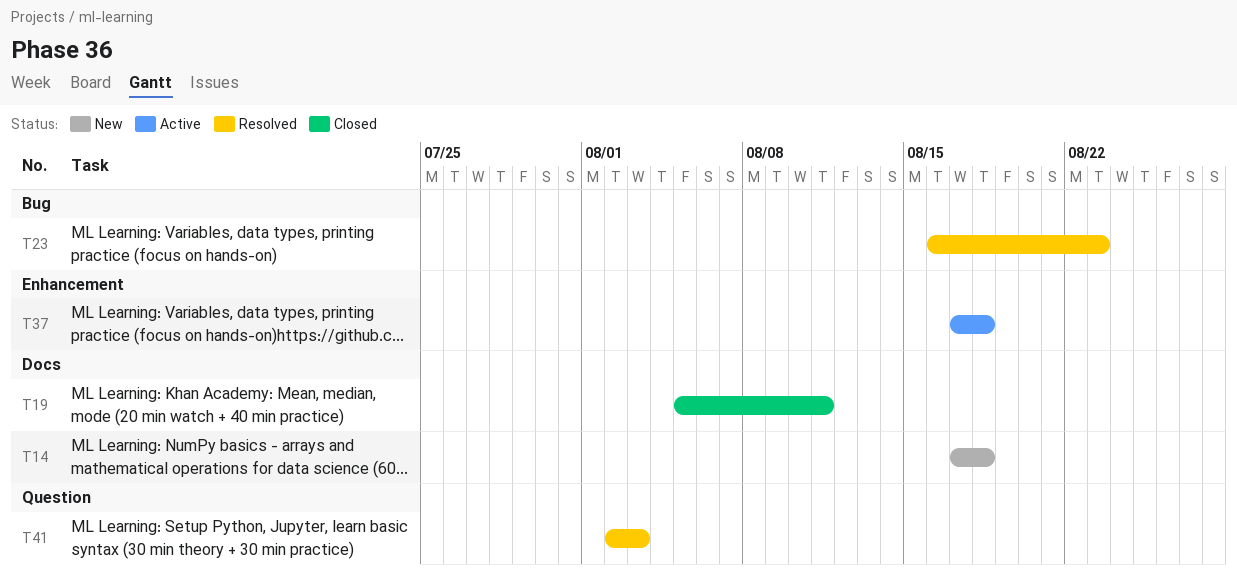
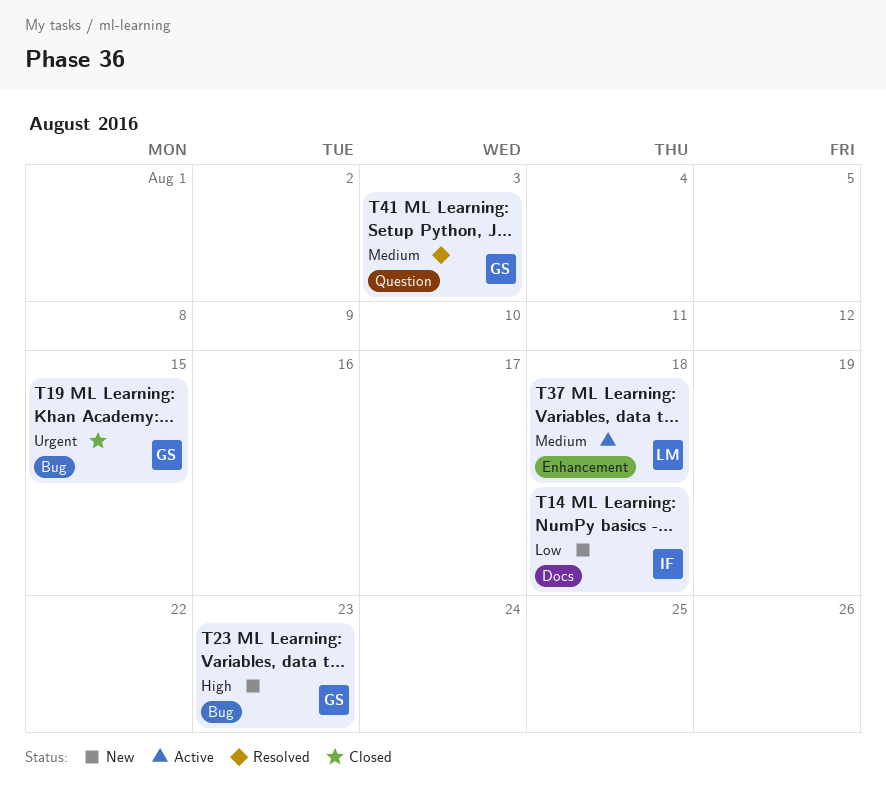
T19, label: Docs -> Bug
T19, due: Aug 11 -> Aug 15
T23, status: Resolved -> New

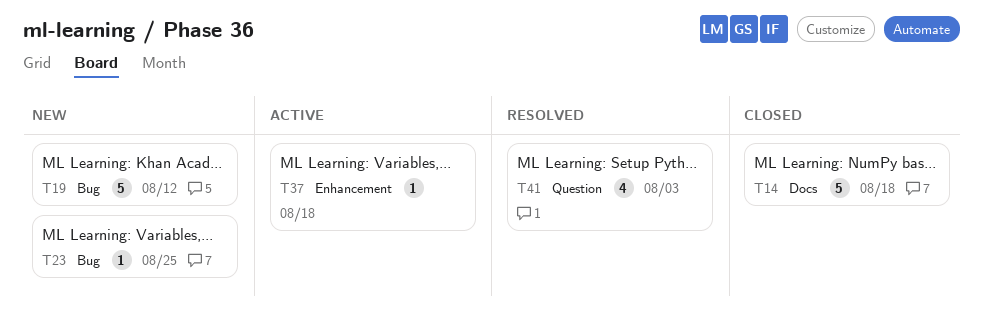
T14, status: New -> Closed
T19, status: Closed -> New
T19, due: Aug 15 -> Aug 12
T23, due: Aug 23 -> Aug 25

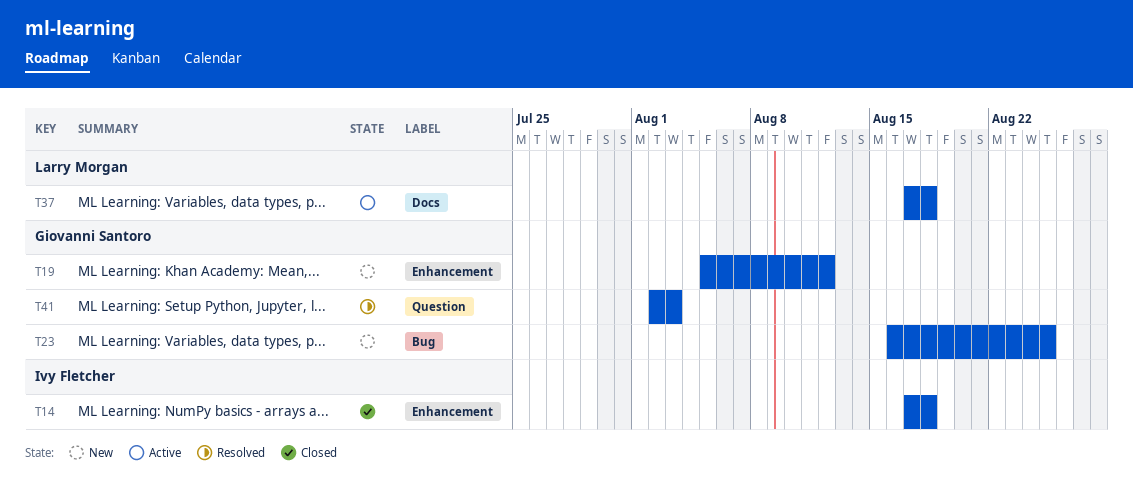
T14, label: Docs -> Enhancement
T19, label: Bug -> Enhancement
T37, label: Enhancement -> Docs

